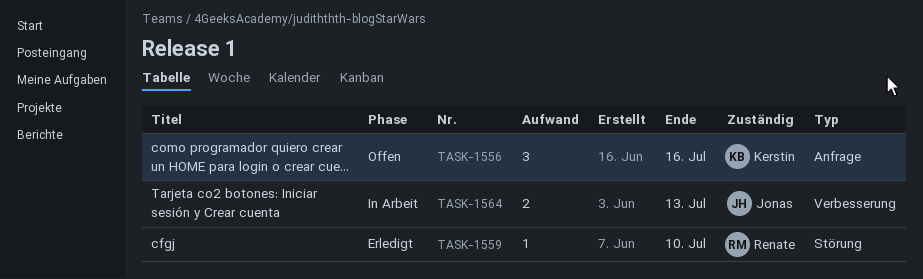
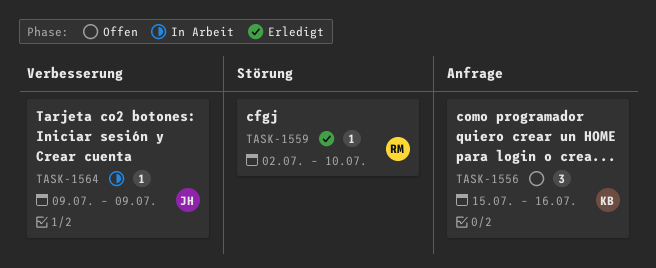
TASK-1564, estimate: 2 -> 1
TASK-1564, due: Jul 13 -> Jul 9

